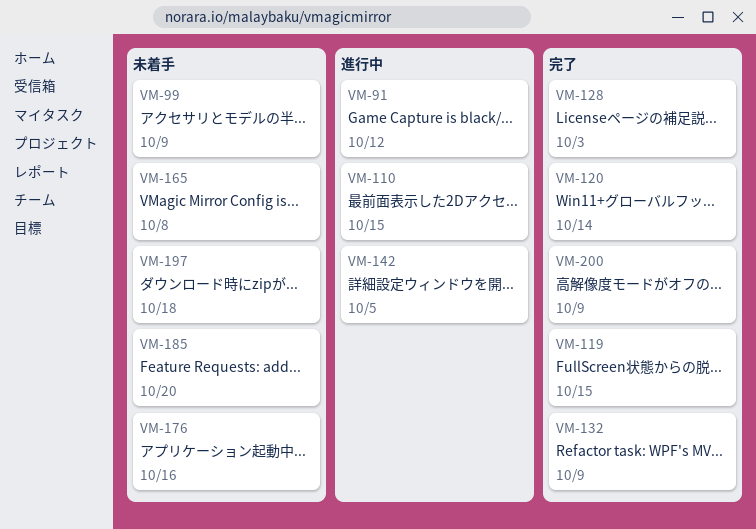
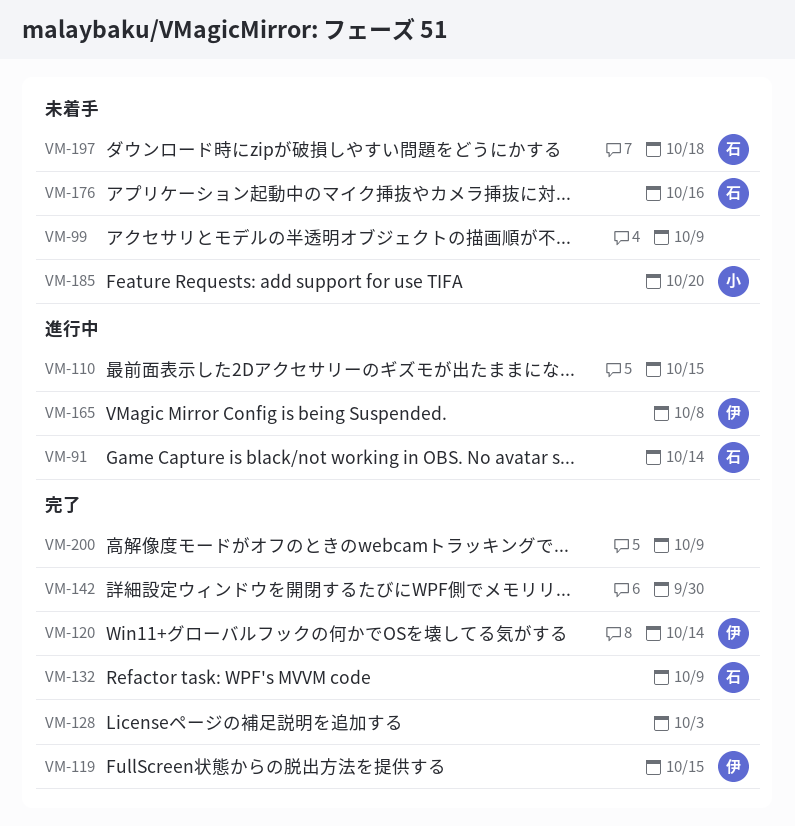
VM-91, due: Oct 12 -> Oct 14
VM-142, status: 進行中 -> 完了
VM-142, due: Oct 5 -> Sep 30
VM-165, status: 未着手 -> 進行中

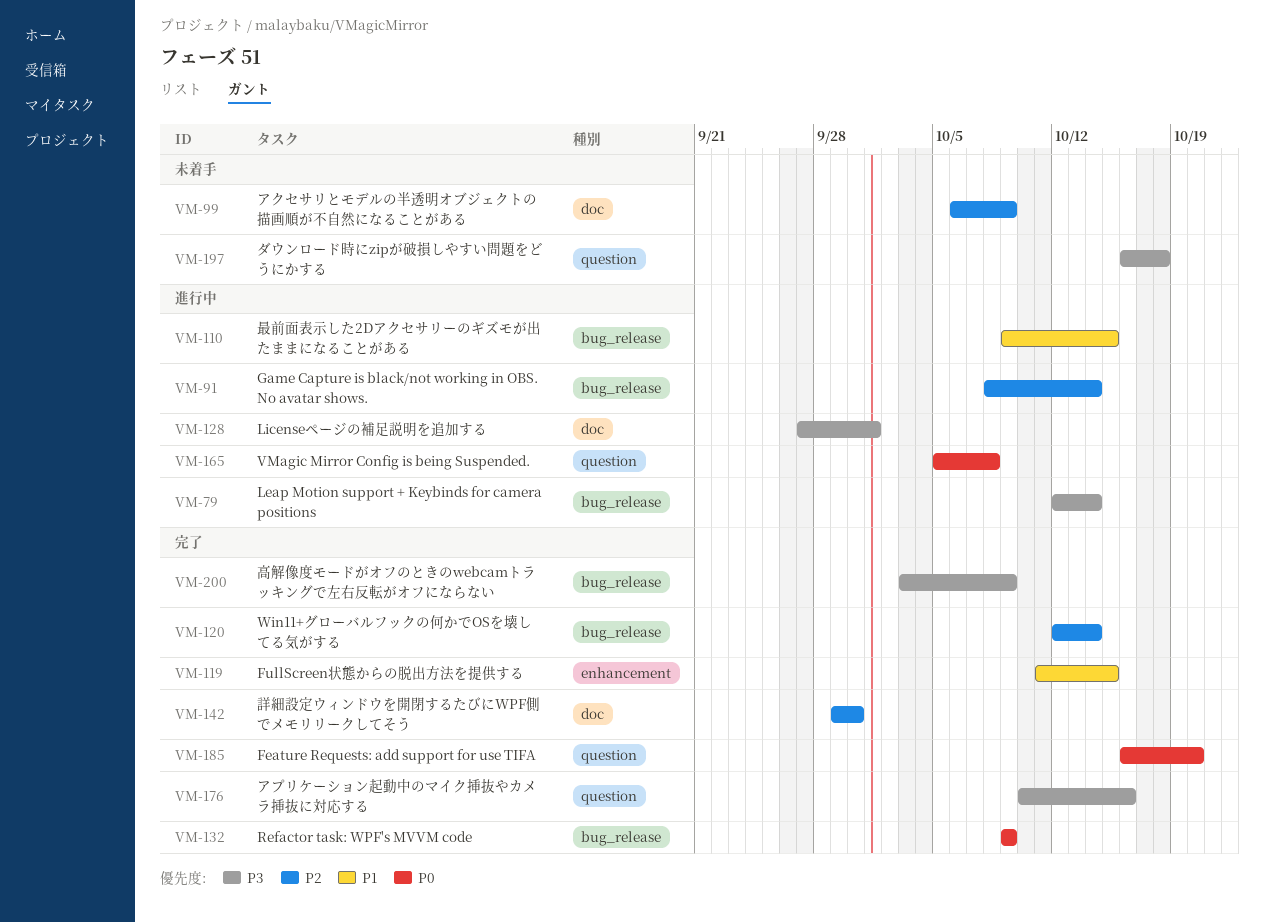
VM-79: none -> present
VM-128, status: 完了 -> 進行中
VM-128, due: Oct 3 -> Oct 1
VM-176, status: 未着手 -> 完了
VM-185, status: 未着手 -> 完了

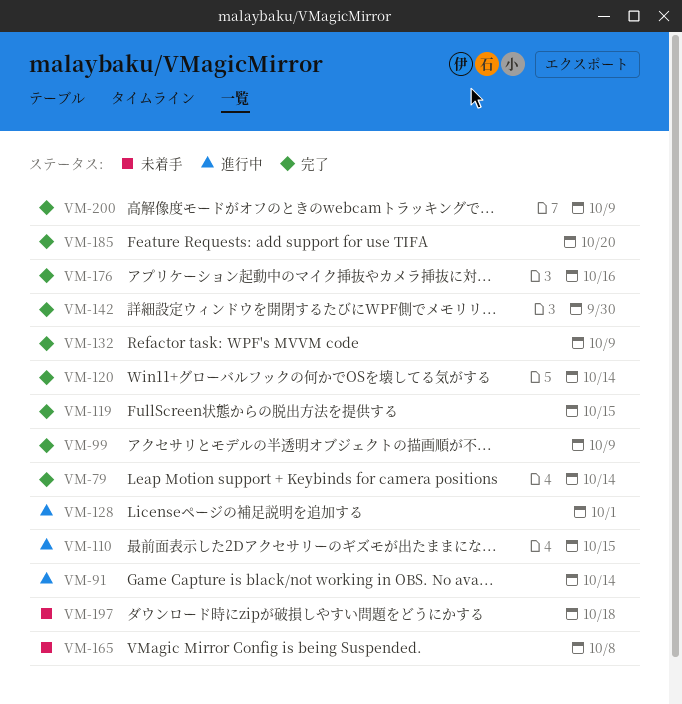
VM-79, status: 進行中 -> 完了
VM-99, status: 未着手 -> 完了
VM-165, status: 進行中 -> 未着手

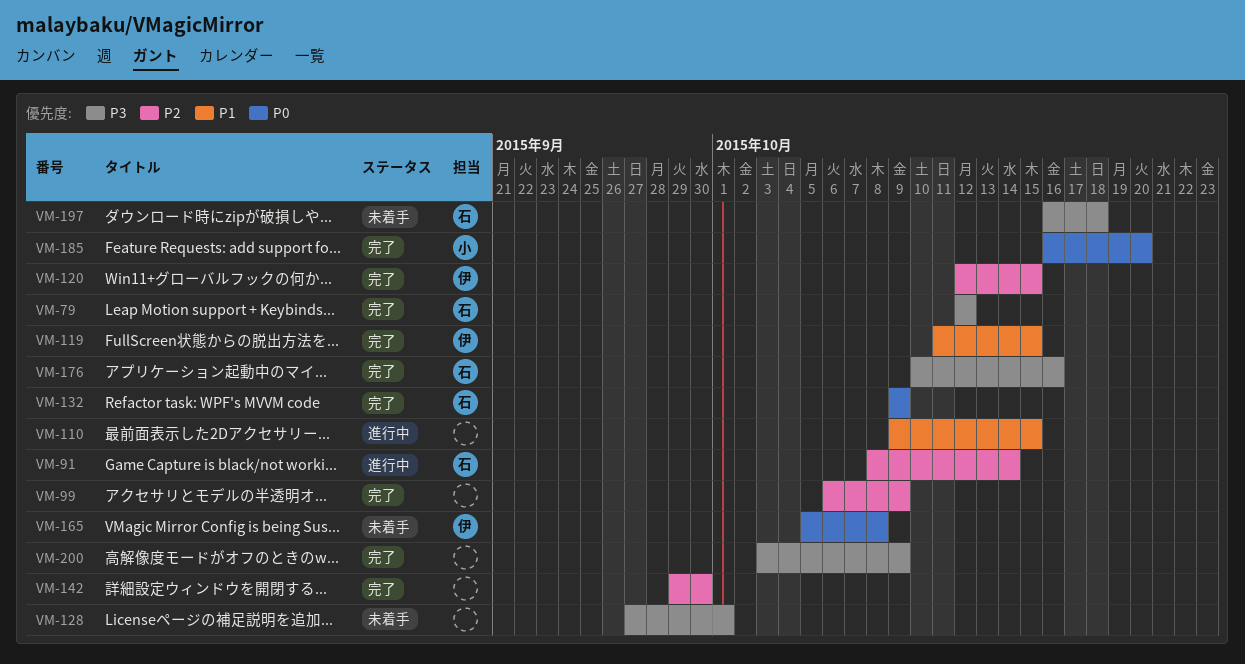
VM-79, due: Oct 14 -> Oct 12
VM-120, due: Oct 14 -> Oct 15
VM-128, status: 進行中 -> 未着手

